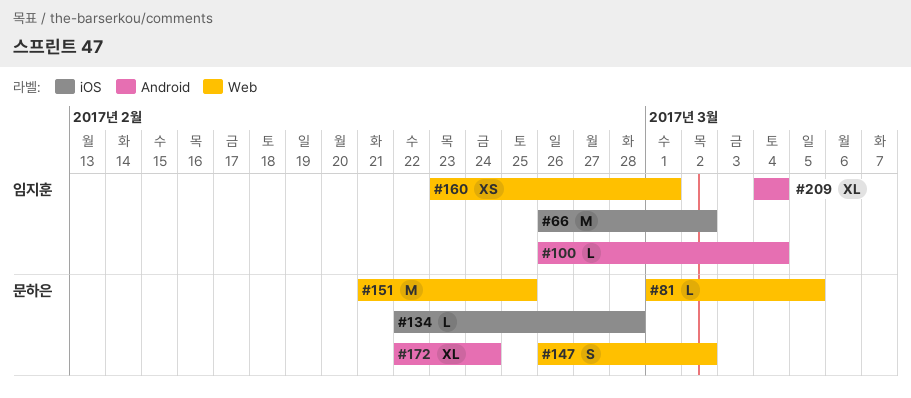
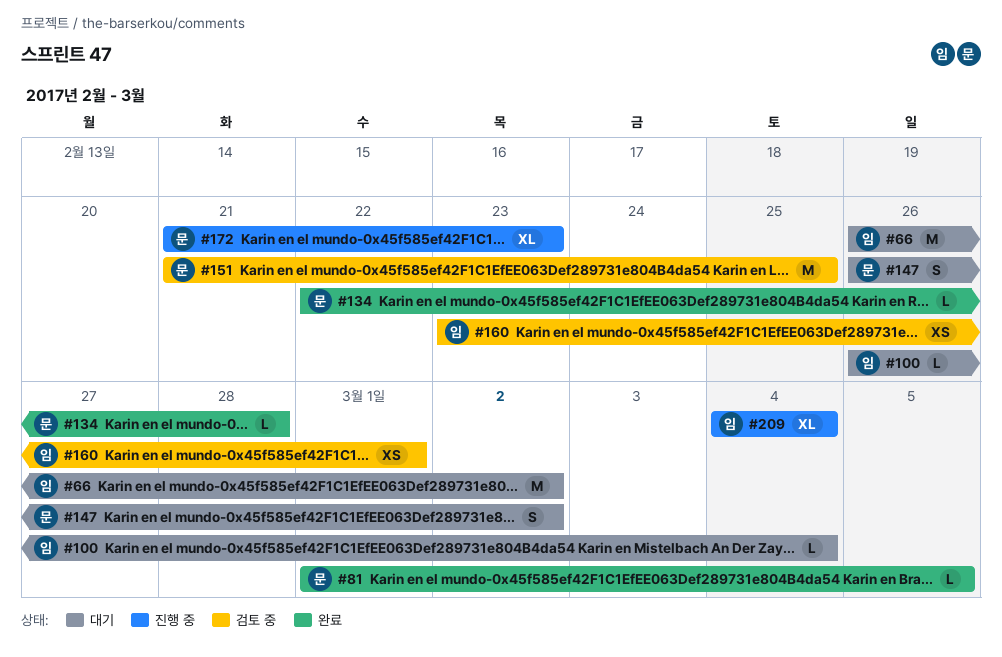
#172, start: Feb 22 -> Feb 21
#172, due: Feb 24 -> Feb 23

